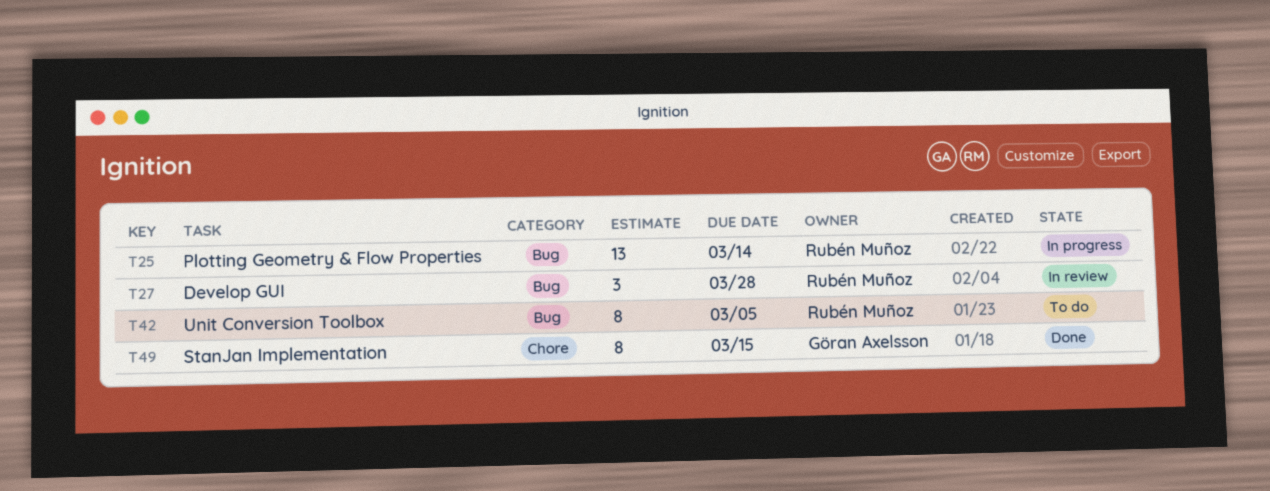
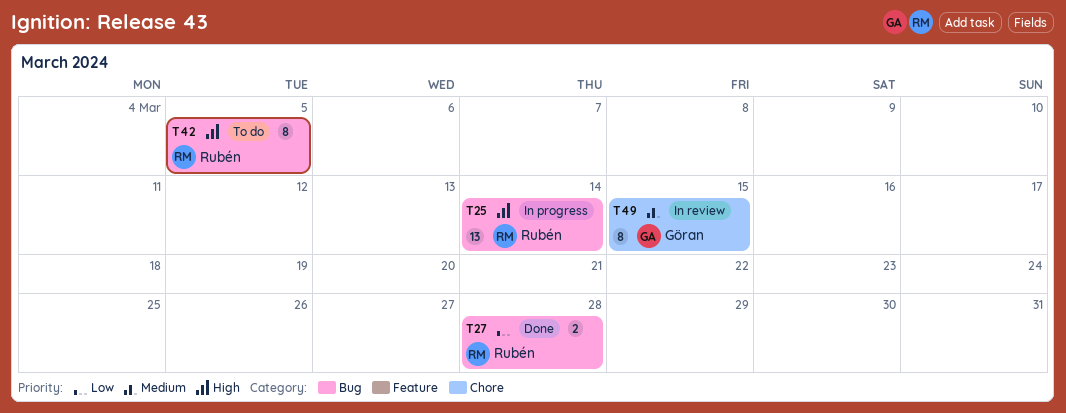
T27, status: In review -> Done
T27, estimate: 3 -> 2
T49, status: Done -> In review

